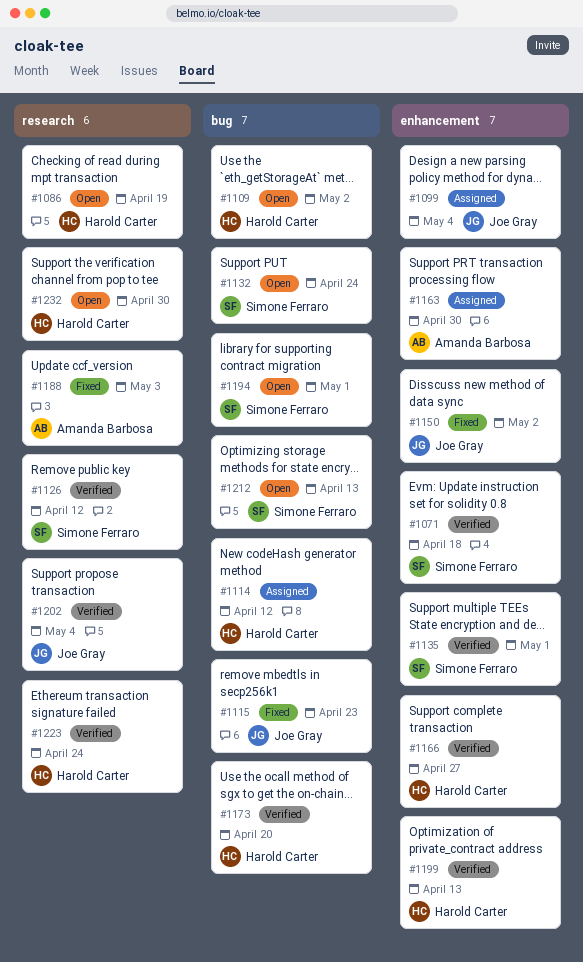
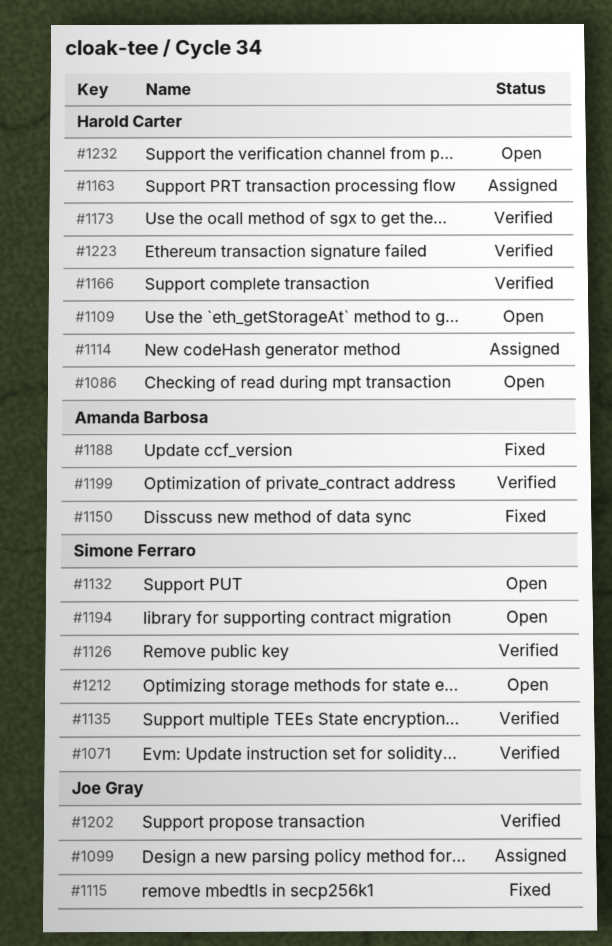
#1150, owner: Joe Gray -> Amanda Barbosa
#1163, owner: Amanda Barbosa -> Harold Carter
#1199, owner: Harold Carter -> Amanda Barbosa

